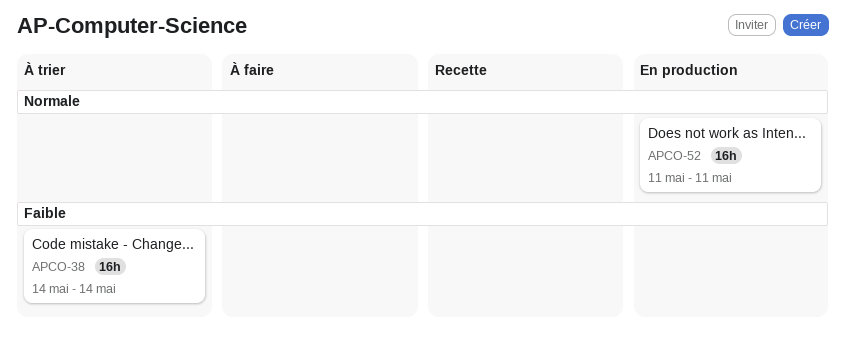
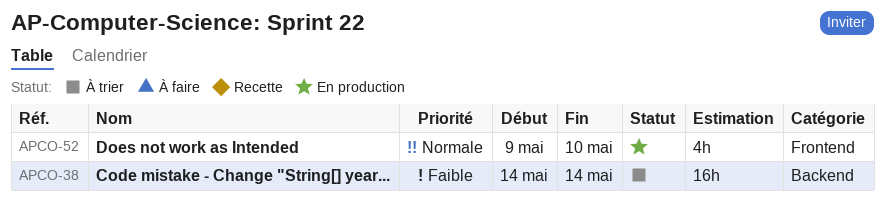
APCO-52, estimate: 16h -> 4h
APCO-52, start: May 11 -> May 9
APCO-52, due: May 11 -> May 10

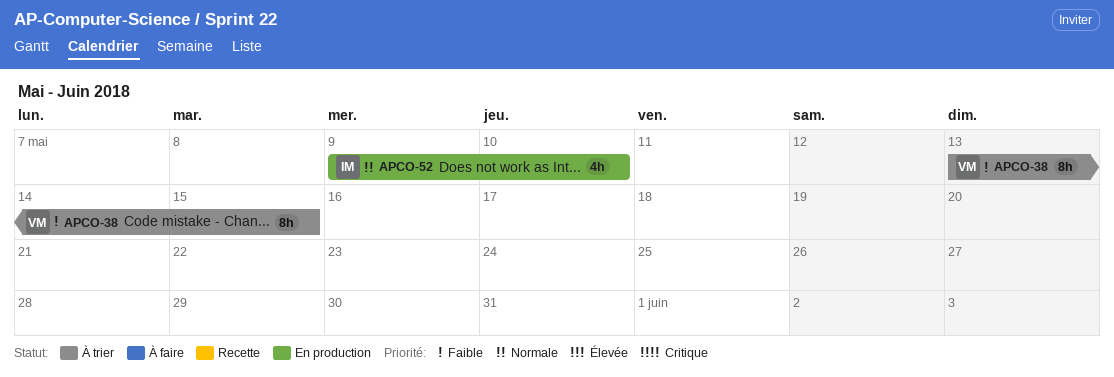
APCO-38, estimate: 16h -> 8h
APCO-38, start: May 14 -> May 13
APCO-38, due: May 14 -> May 15

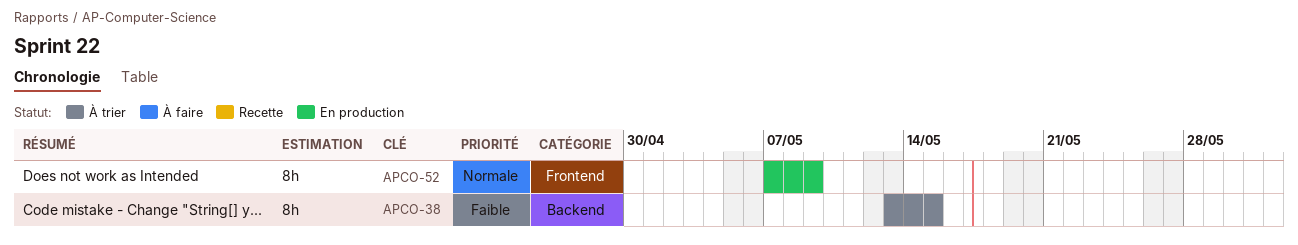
APCO-52, estimate: 4h -> 8h
APCO-52, start: May 9 -> May 7
APCO-52, due: May 10 -> May 9

